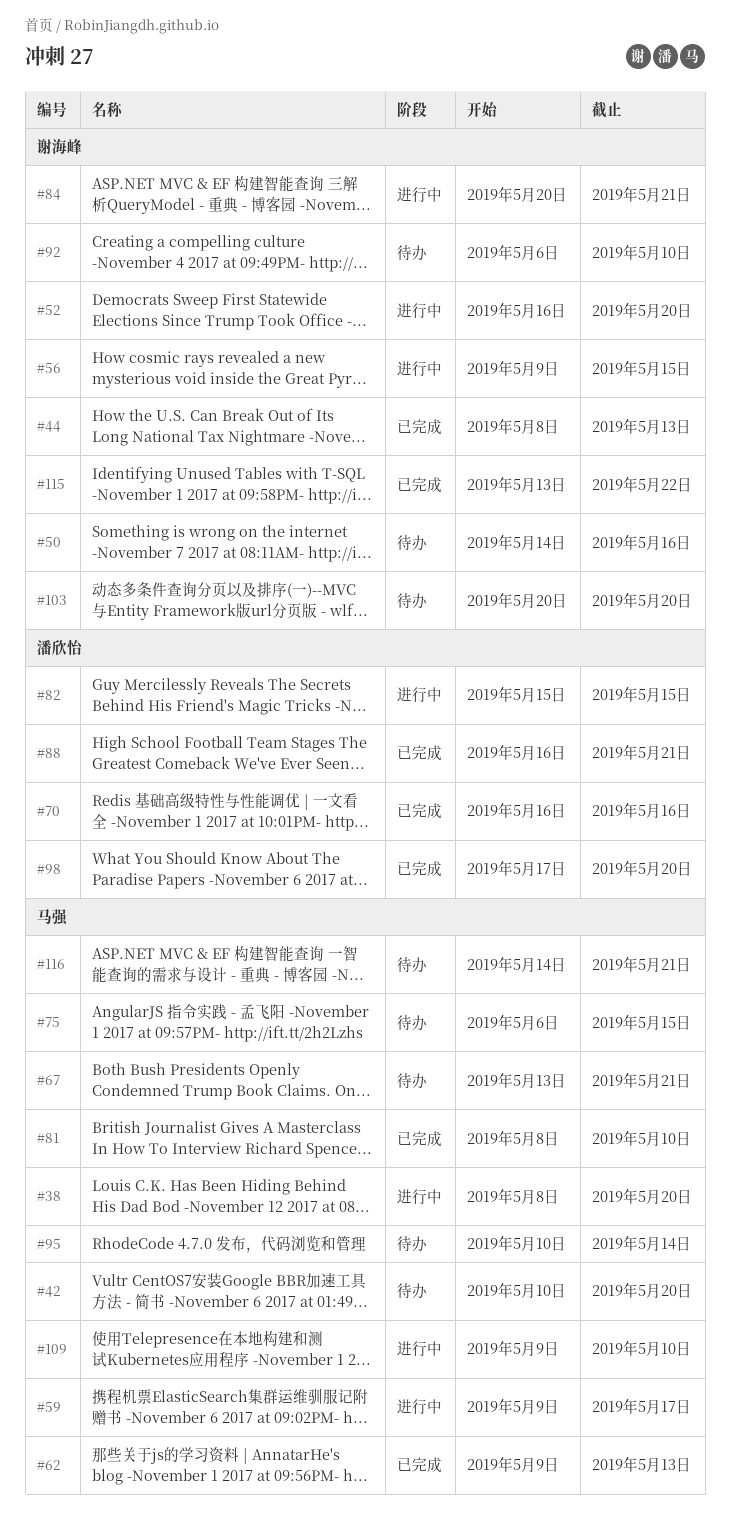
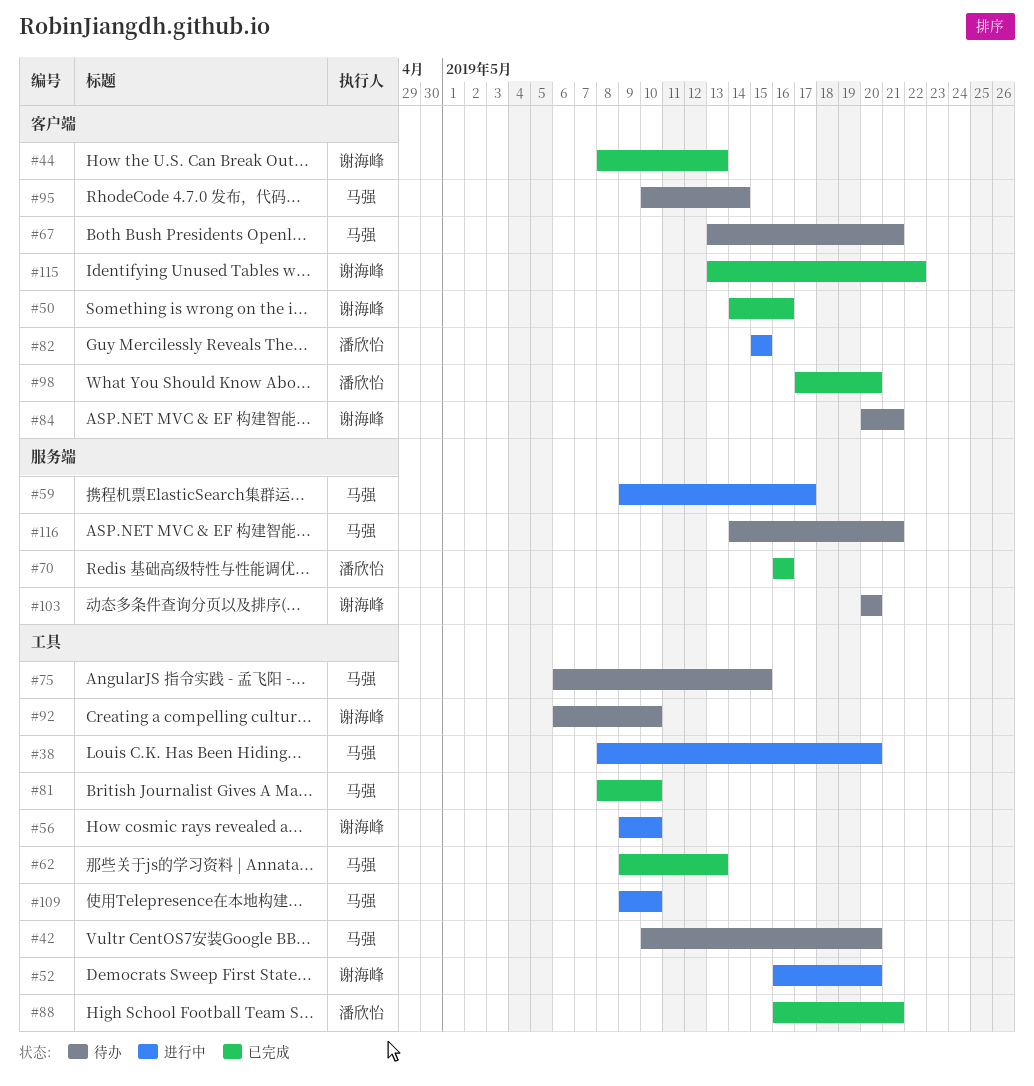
#50, status: 待办 -> 已完成
#56, due: May 15 -> May 10
#84, status: 进行中 -> 待办

